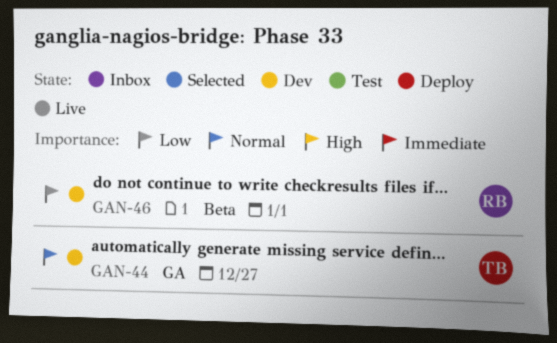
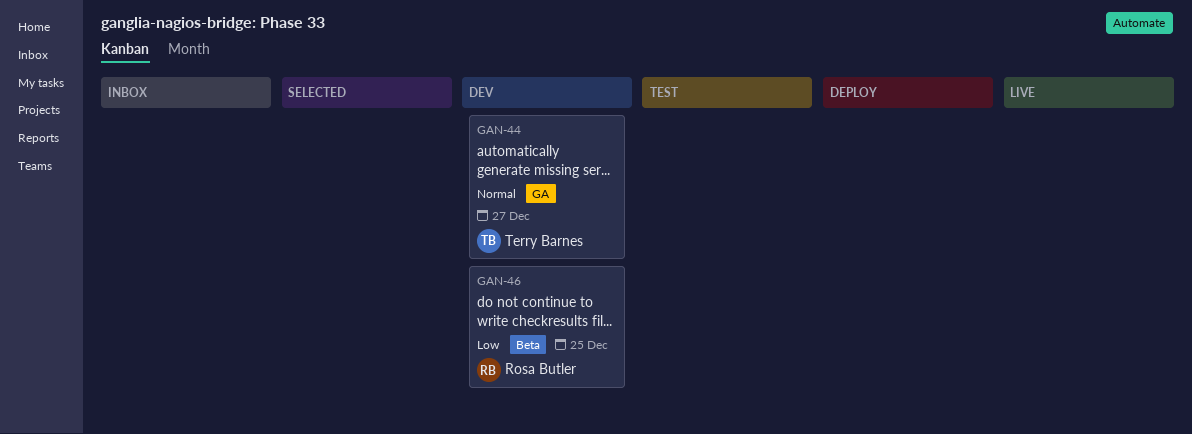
GAN-46, due: Jan 1 -> Dec 25

